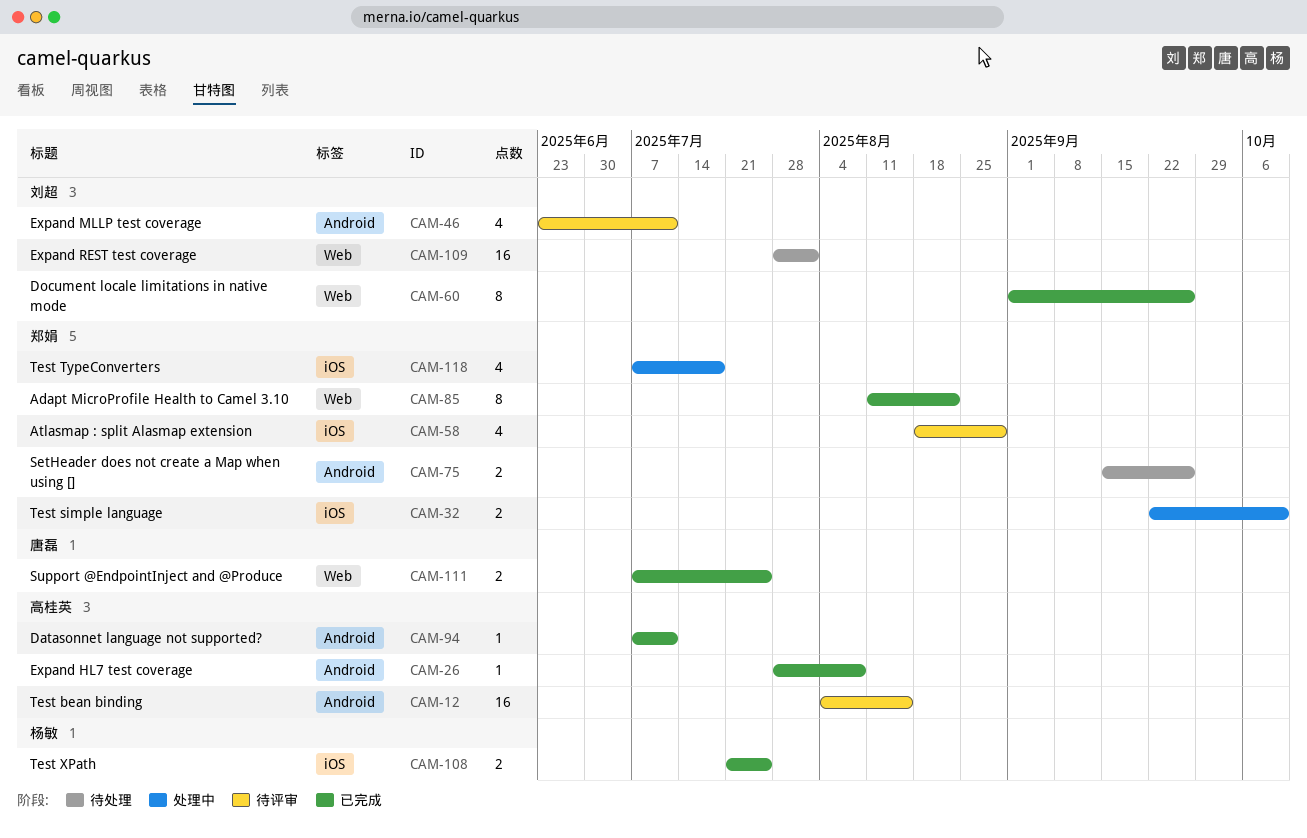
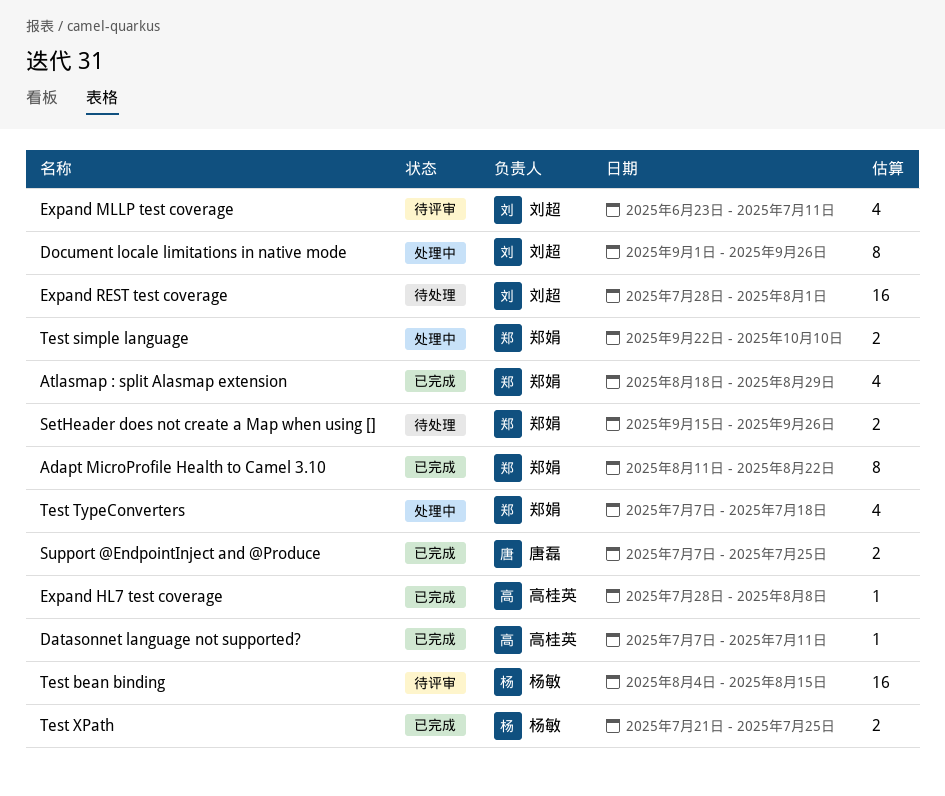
Atlasmap : split Alasmap extension, status: 待评审 -> 已完成
Document locale limitations in native mode, status: 已完成 -> 处理中
Test bean binding, owner: 高桂英 -> 杨敏

